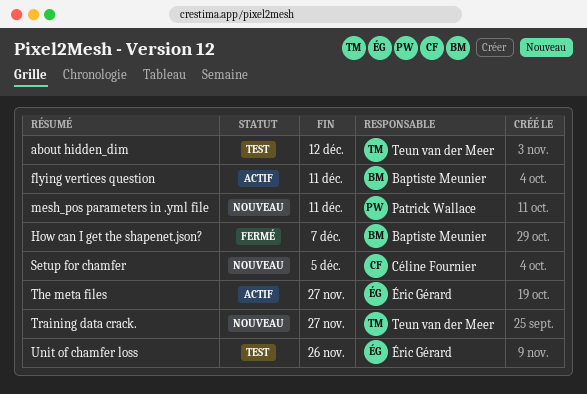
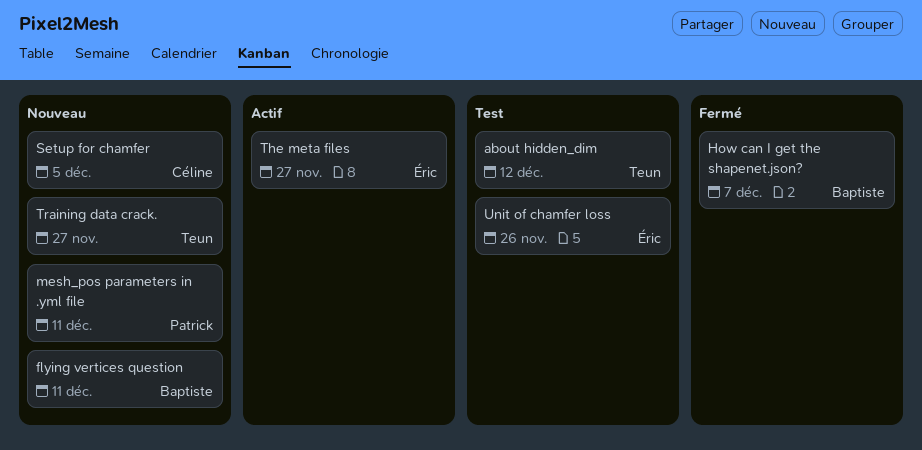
flying vertices question, status: Actif -> Nouveau

